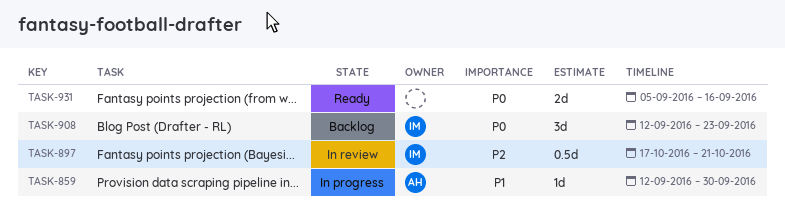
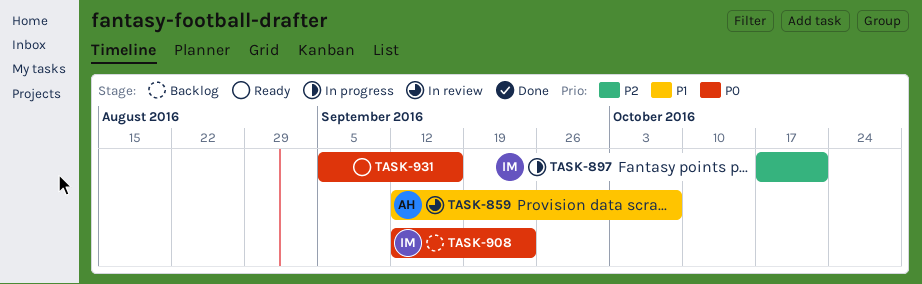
TASK-859, status: In progress -> In review
TASK-859, due: Sep 30 -> Oct 7
TASK-897, status: In review -> In progress

